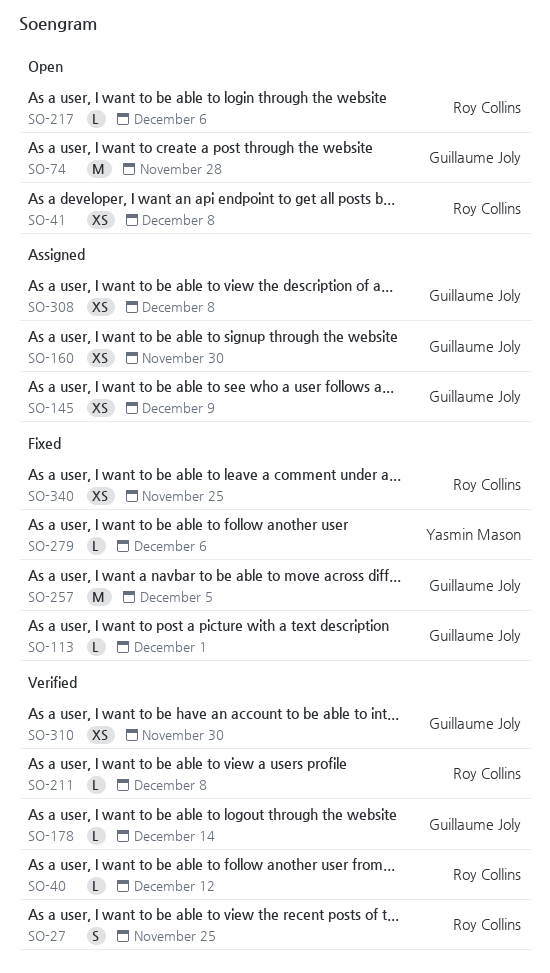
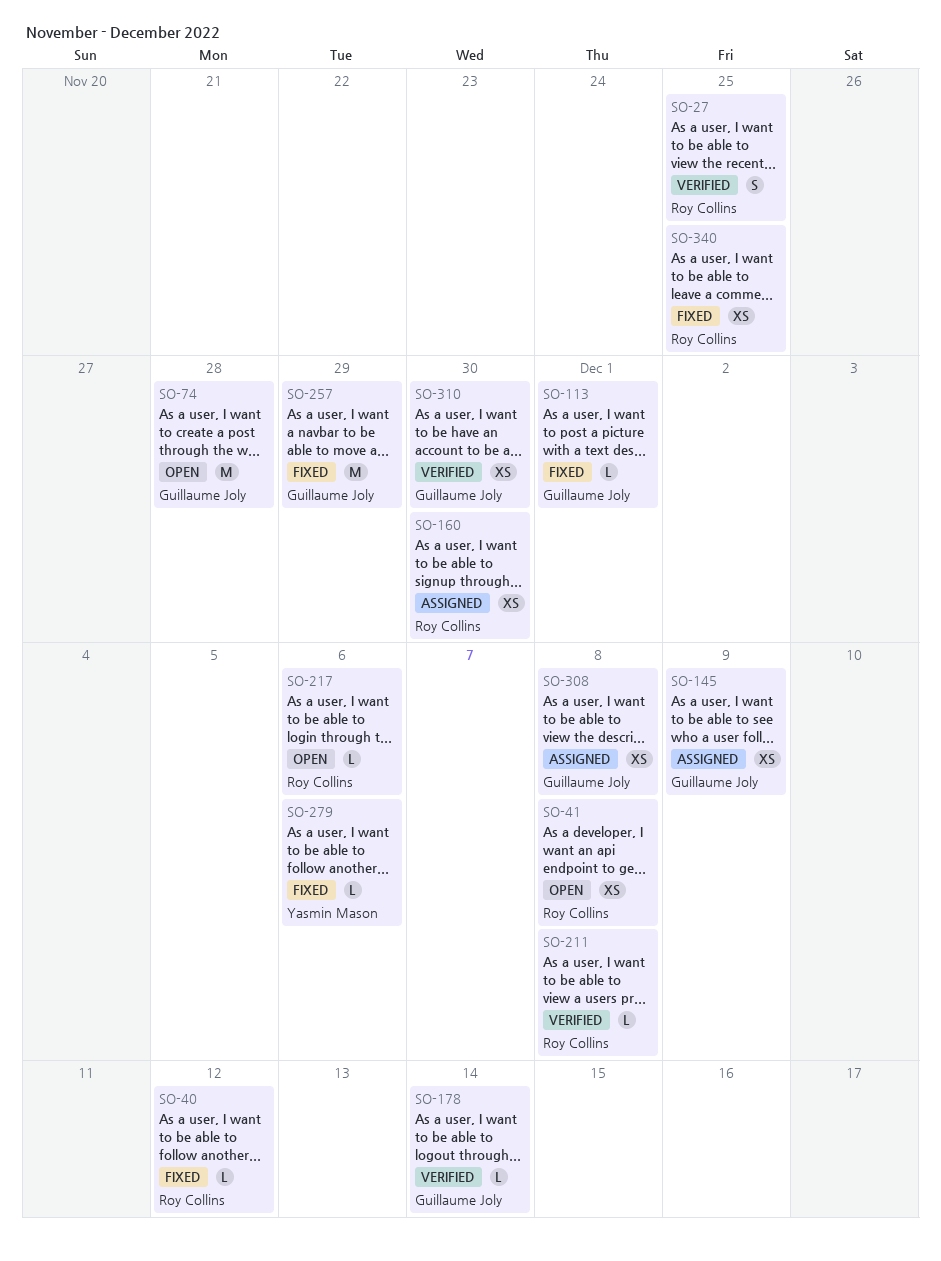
SO-40, status: Verified -> Fixed
SO-160, owner: Guillaume Joly -> Roy Collins
SO-257, due: Dec 5 -> Nov 29

